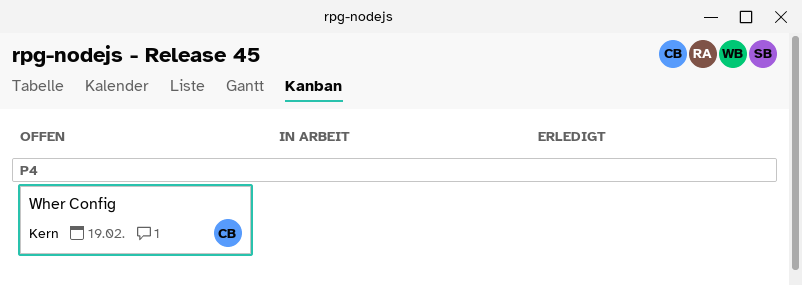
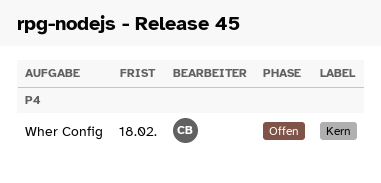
Wher Config, due: Feb 19 -> Feb 18

